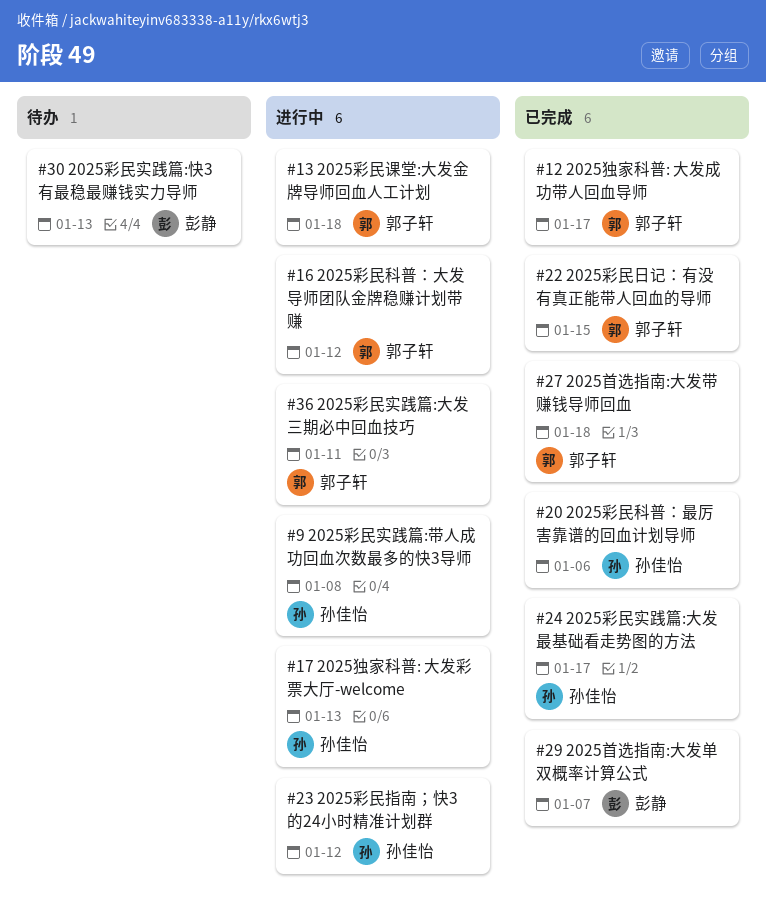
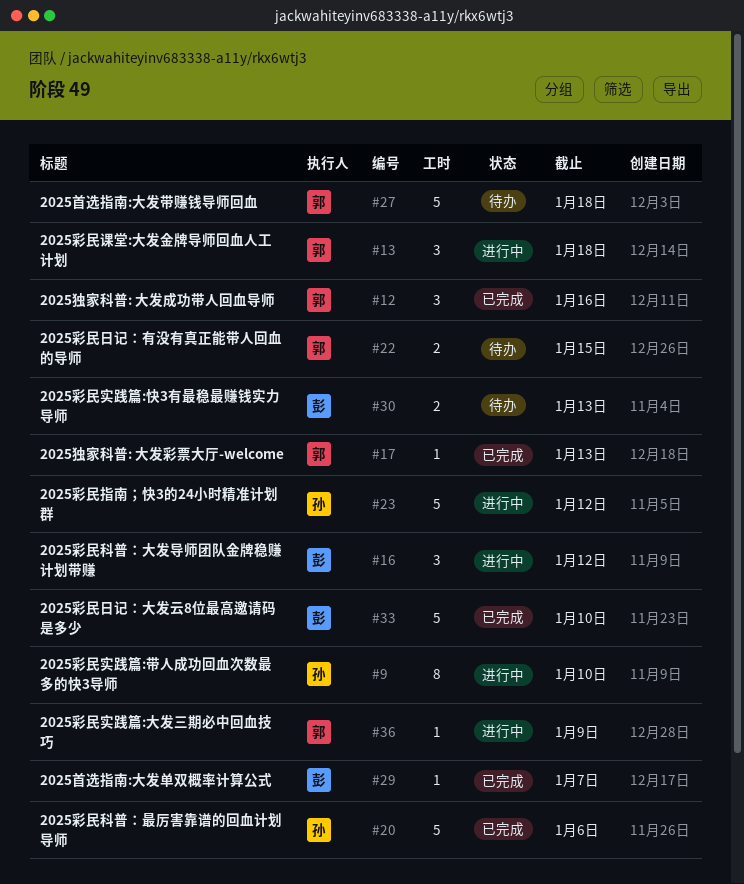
#9, due: Jan 8 -> Jan 10
#12, due: Jan 17 -> Jan 16
#16, owner: 郭子轩 -> 彭静
#17, status: 进行中 -> 已完成
#17, owner: 孙佳怡 -> 郭子轩
#22, status: 已完成 -> 待办
#24: present -> none
#27, status: 已完成 -> 待办
#33: none -> present
#36, due: Jan 11 -> Jan 9

